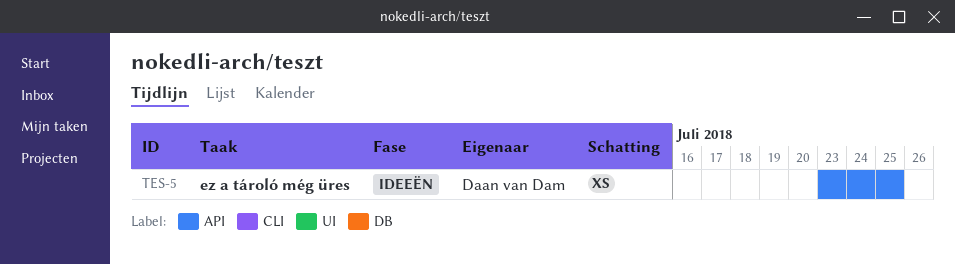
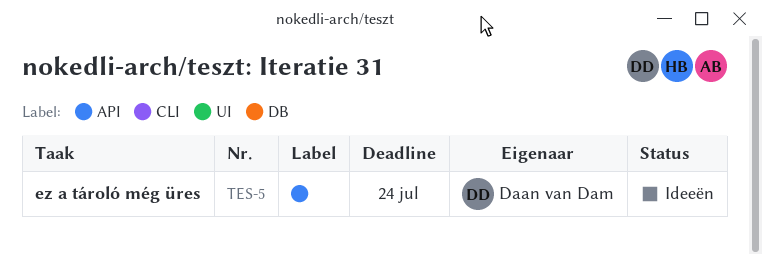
TES-5, due: Jul 25 -> Jul 24

